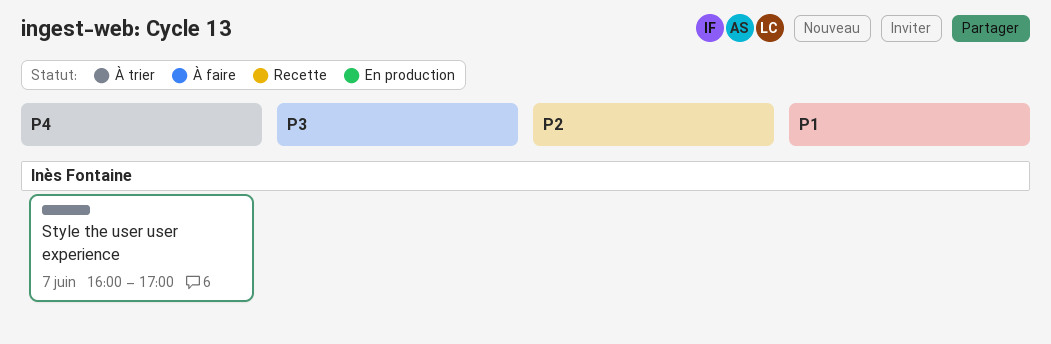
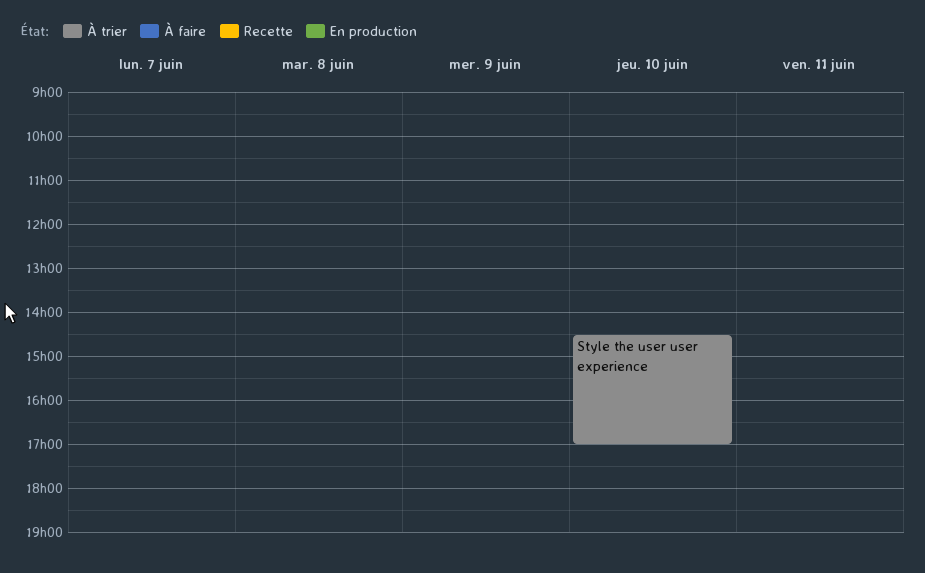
Style the user user experience, day: Jun 7 -> Jun 10
Style the user user experience, begins: 16:00 -> 14:30

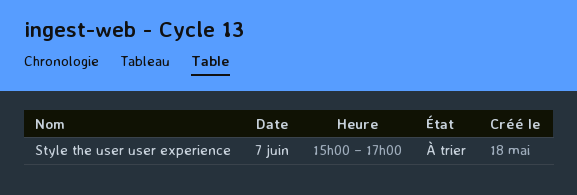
Style the user user experience, day: Jun 10 -> Jun 7
Style the user user experience, begins: 14:30 -> 15:00

